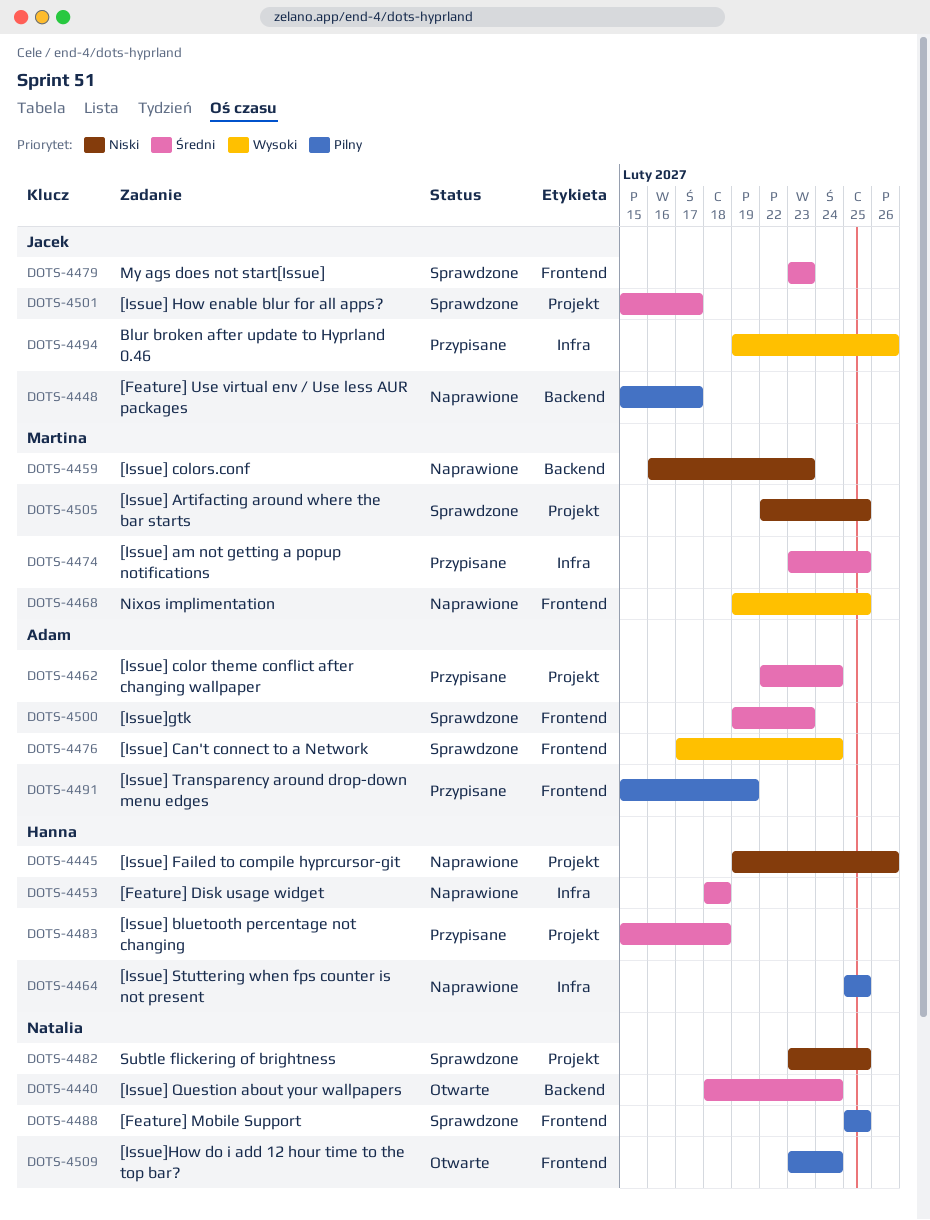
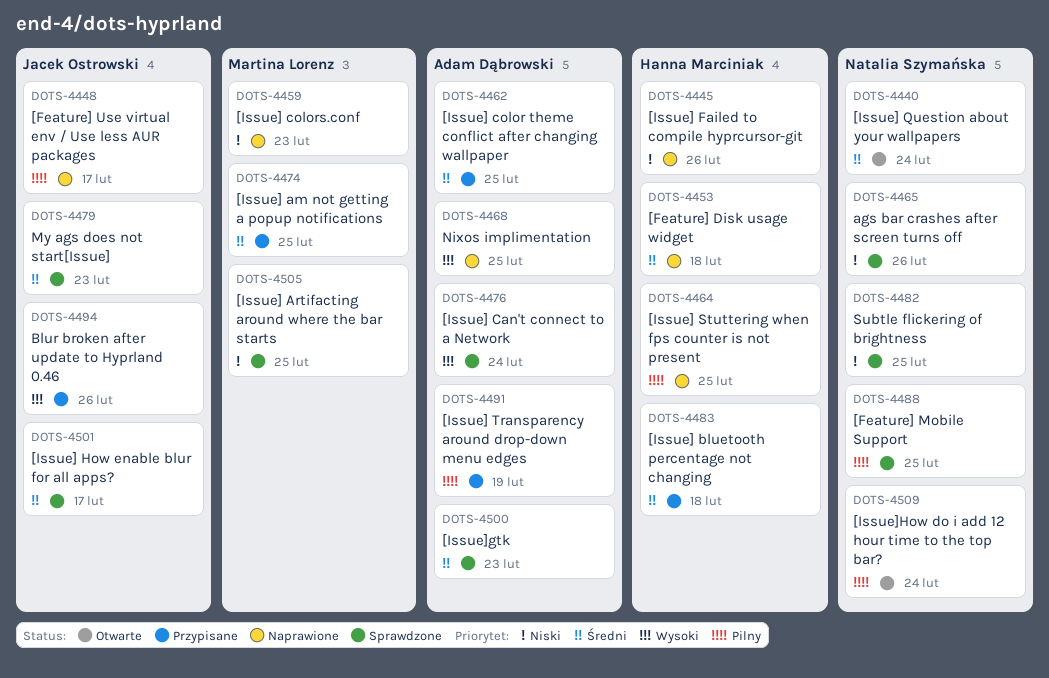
DOTS-4462, due: Feb 24 -> Feb 25
DOTS-4465: none -> present
DOTS-4468, owner: Martina Lorenz -> Adam Dąbrowski

